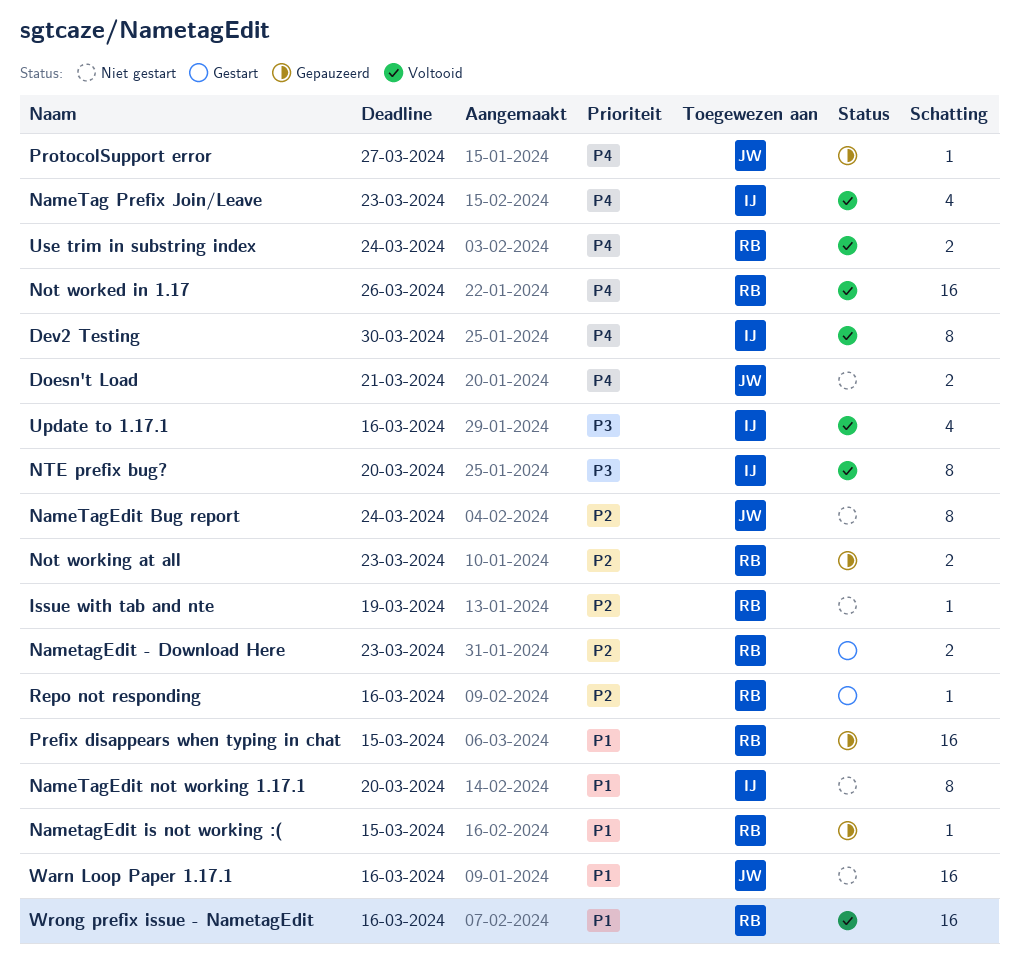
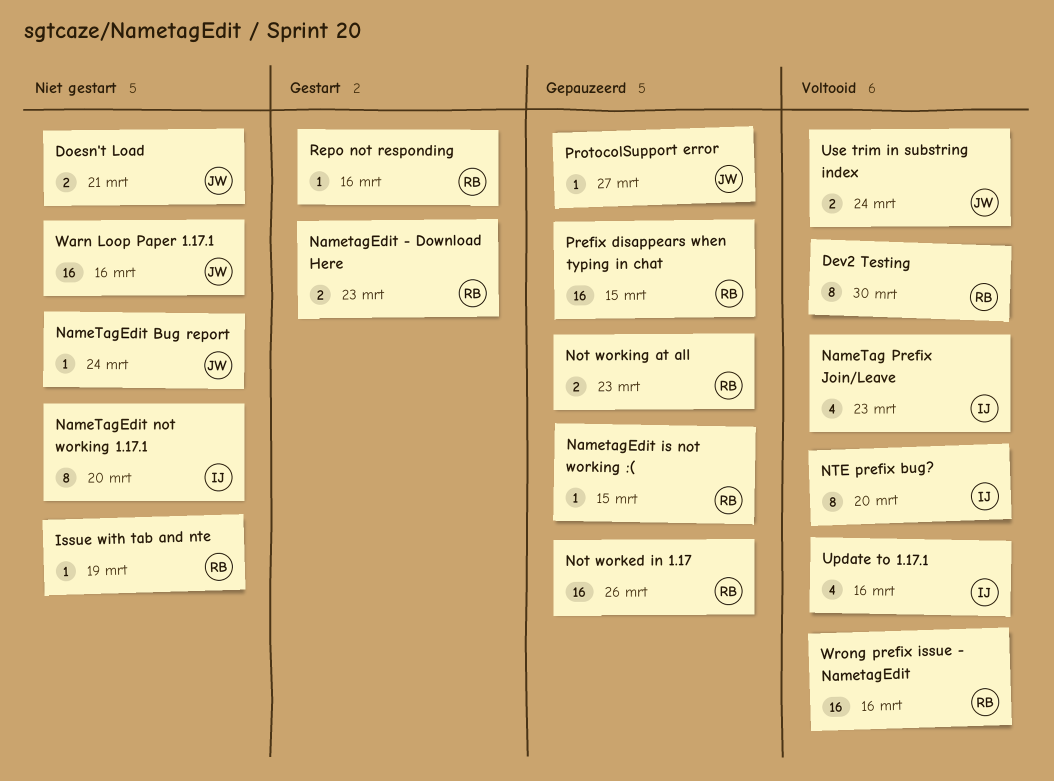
Dev2 Testing, owner: IJ -> RB
NameTagEdit Bug report, estimate: 8 -> 1
Not worked in 1.17, status: Voltooid -> Gepauzeerd
Use trim in substring index, owner: RB -> JW

